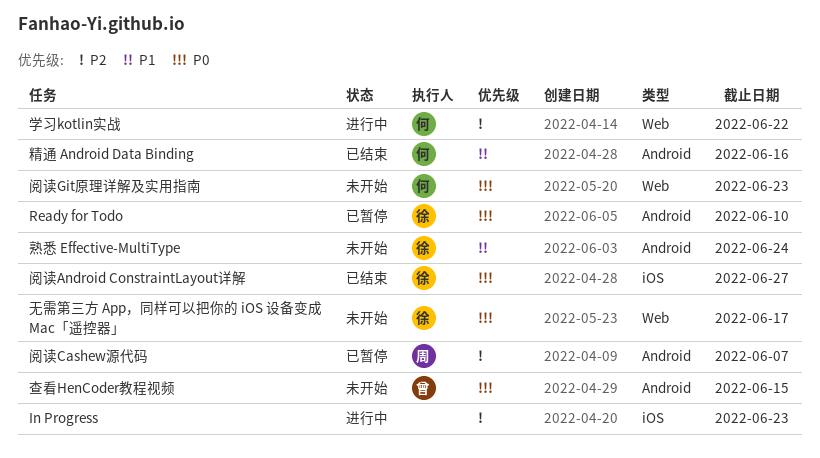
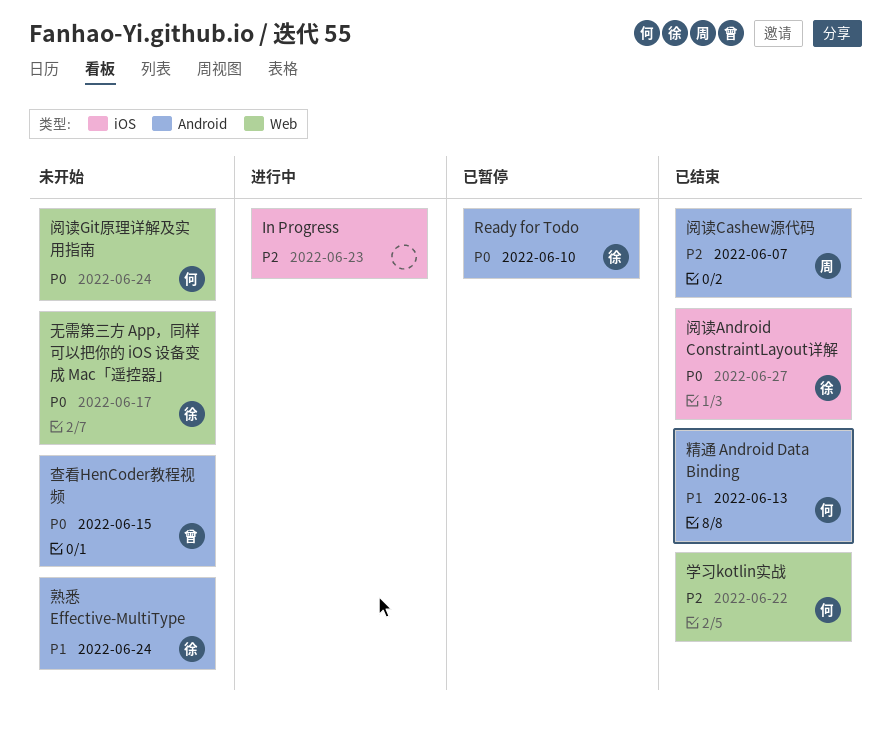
学习kotlin实战, status: 进行中 -> 已结束
精通 Android Data Binding, due: Jun 16 -> Jun 13
阅读Cashew源代码, status: 已暂停 -> 已结束
阅读Git原理详解及实用指南, due: Jun 23 -> Jun 24

